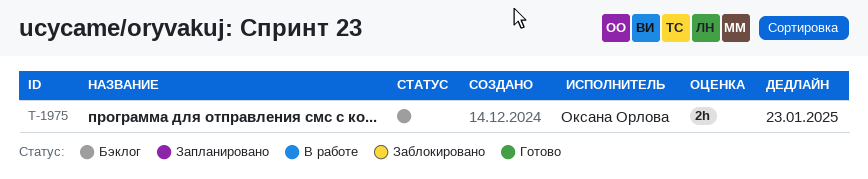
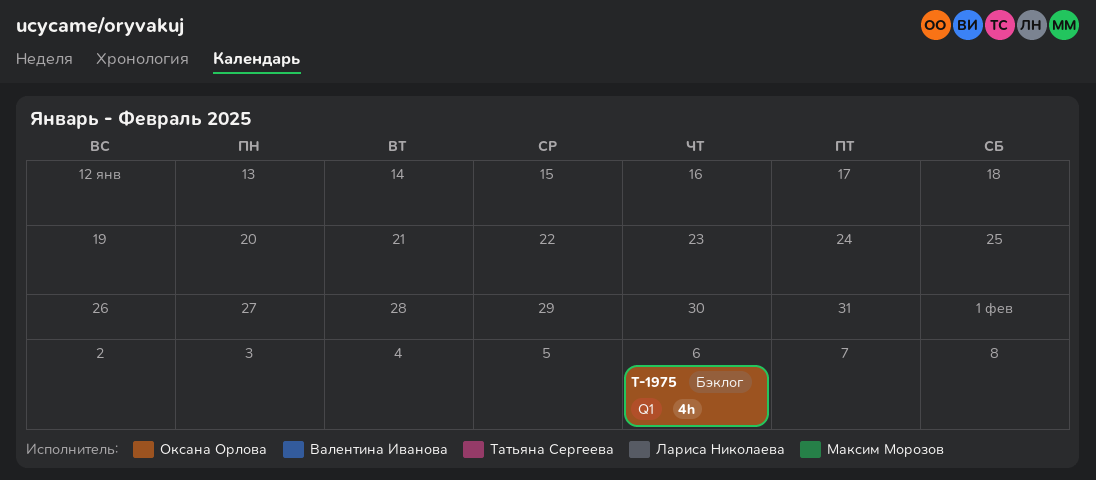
T-1975, estimate: 2h -> 4h
T-1975, due: Jan 23 -> Feb 6

